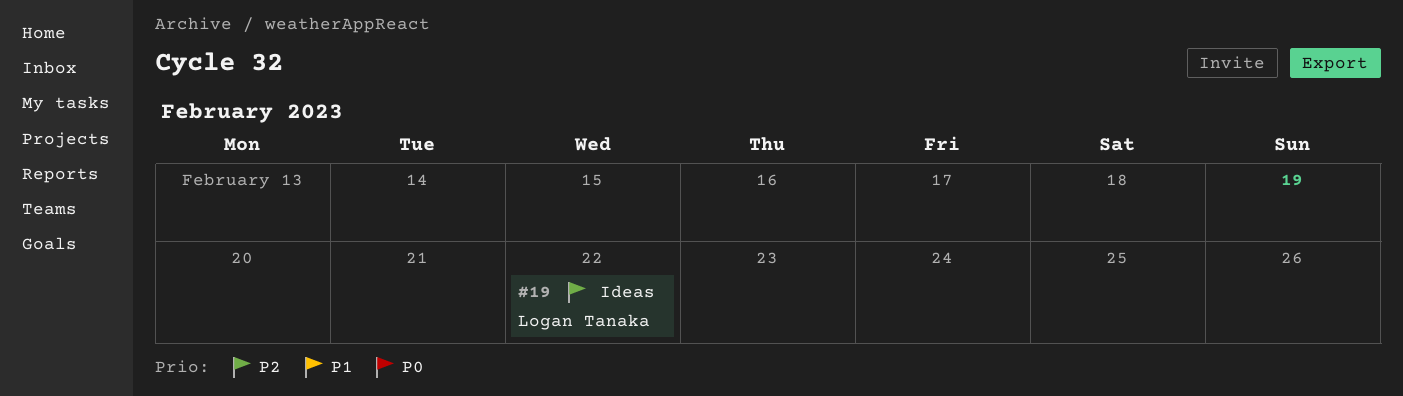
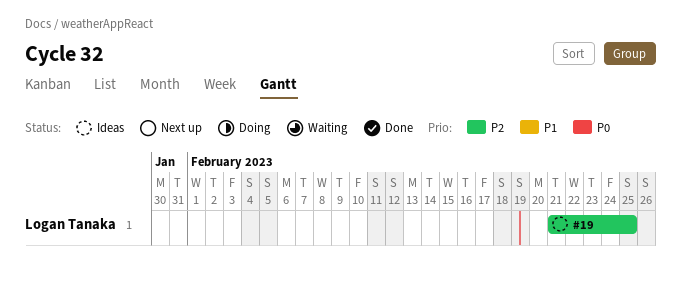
#19, due: Feb 22 -> Feb 25

